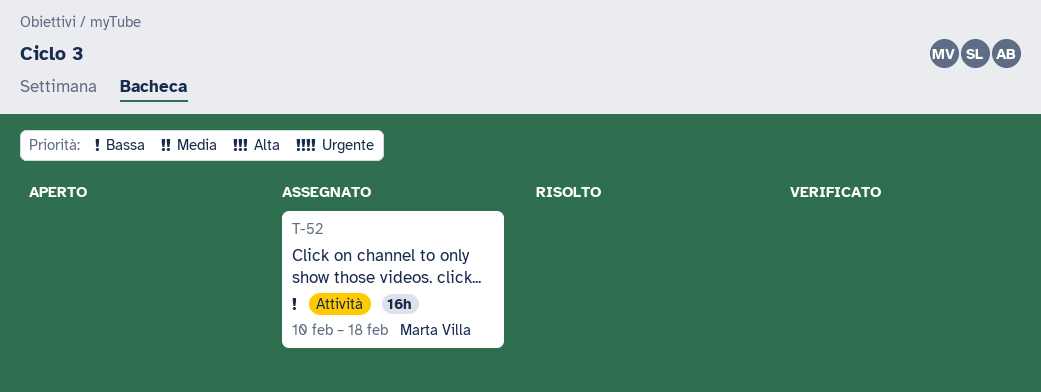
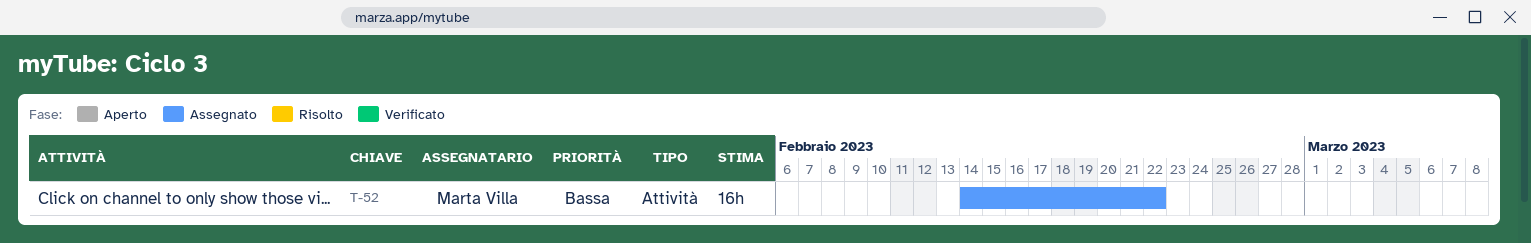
T-52, start: Feb 10 -> Feb 14
T-52, due: Feb 18 -> Feb 22

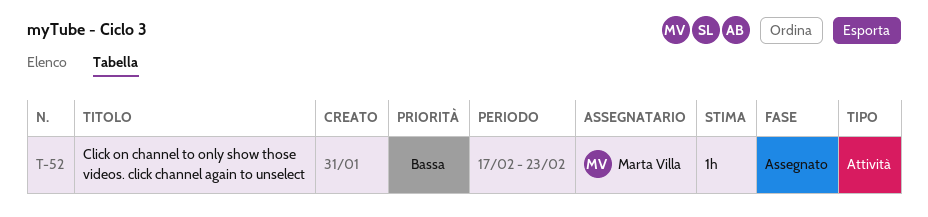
T-52, estimate: 16h -> 1h
T-52, start: Feb 14 -> Feb 17
T-52, due: Feb 22 -> Feb 23

